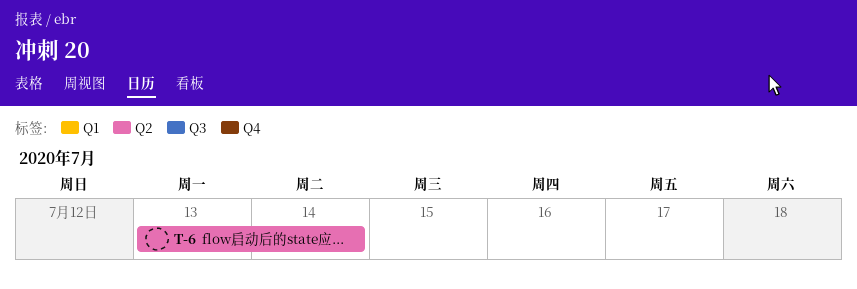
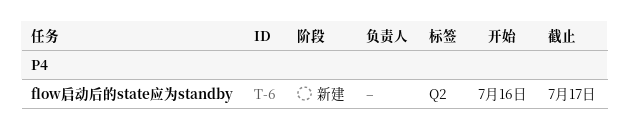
T-6, start: Jul 13 -> Jul 16
T-6, due: Jul 14 -> Jul 17

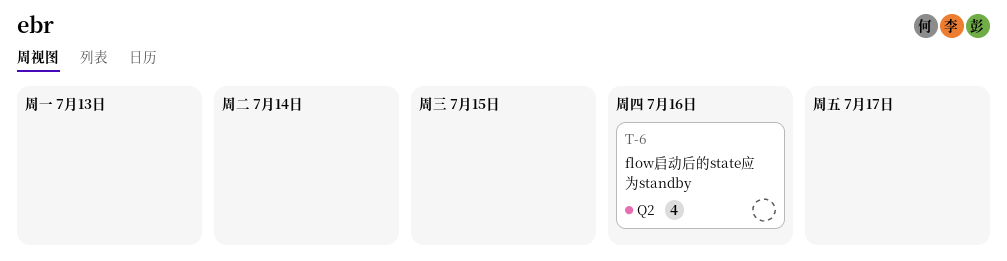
T-6, due: Jul 17 -> Jul 16

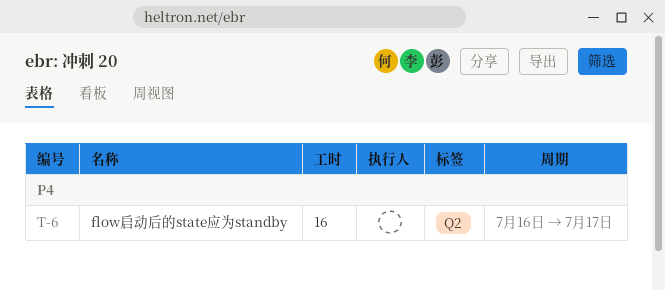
T-6, estimate: 4 -> 16
T-6, due: Jul 16 -> Jul 17

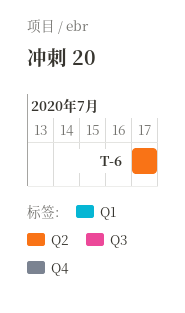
T-6, start: Jul 16 -> Jul 17

